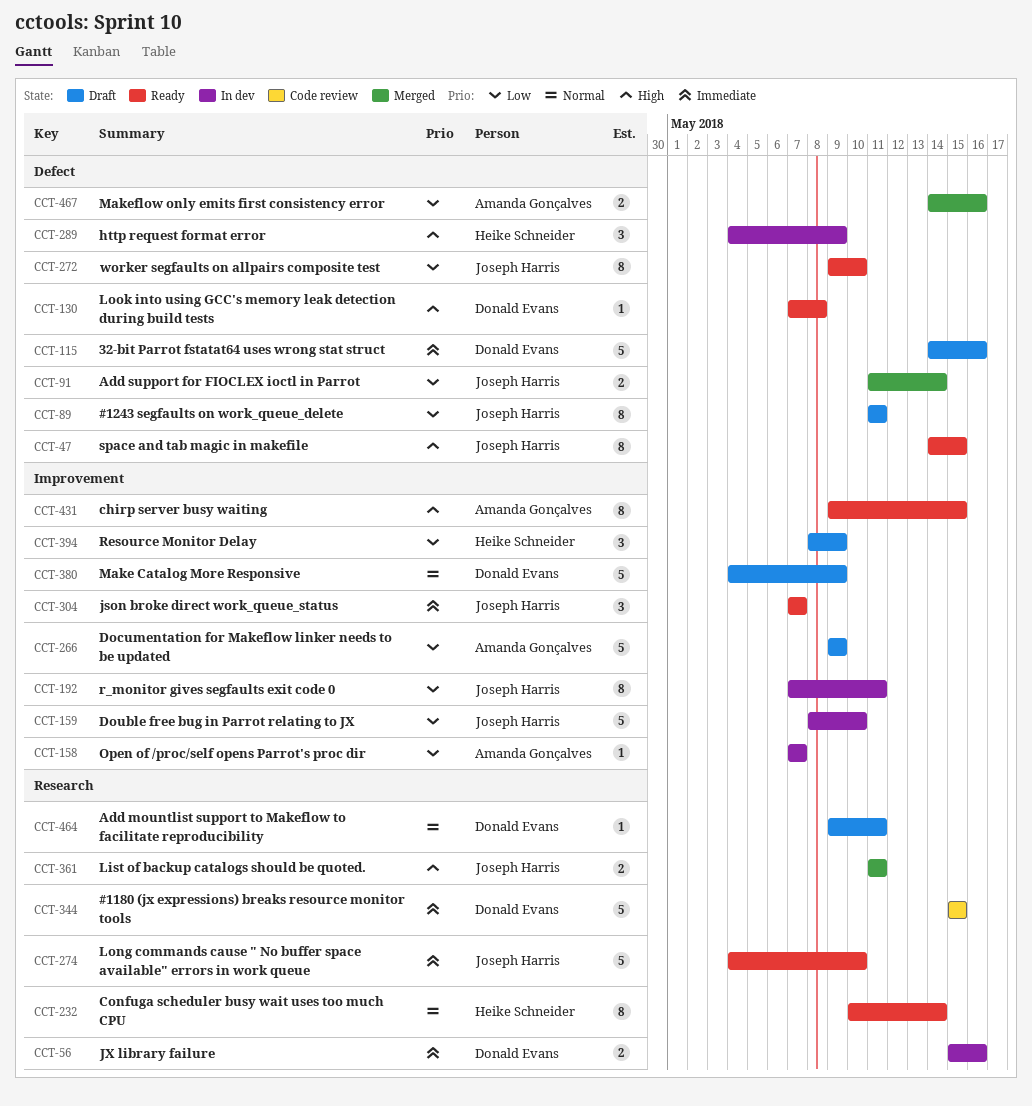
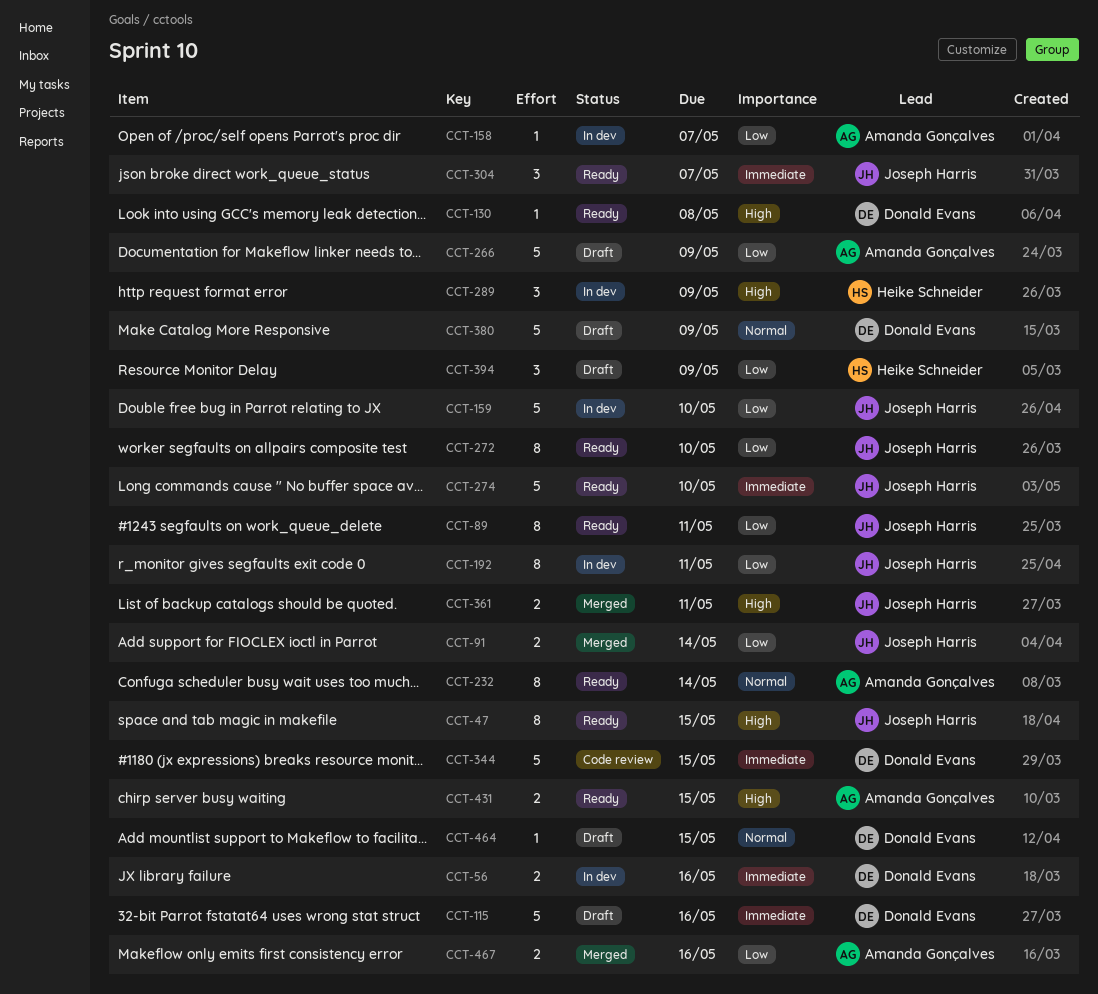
CCT-89, status: Draft -> Ready
CCT-232, owner: Heike Schneider -> Amanda Gonçalves
CCT-431, estimate: 8 -> 2
CCT-464, due: May 11 -> May 15

